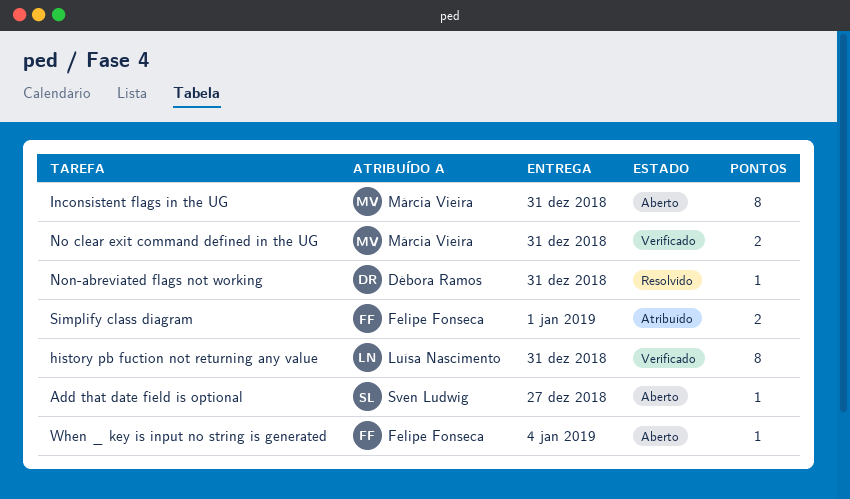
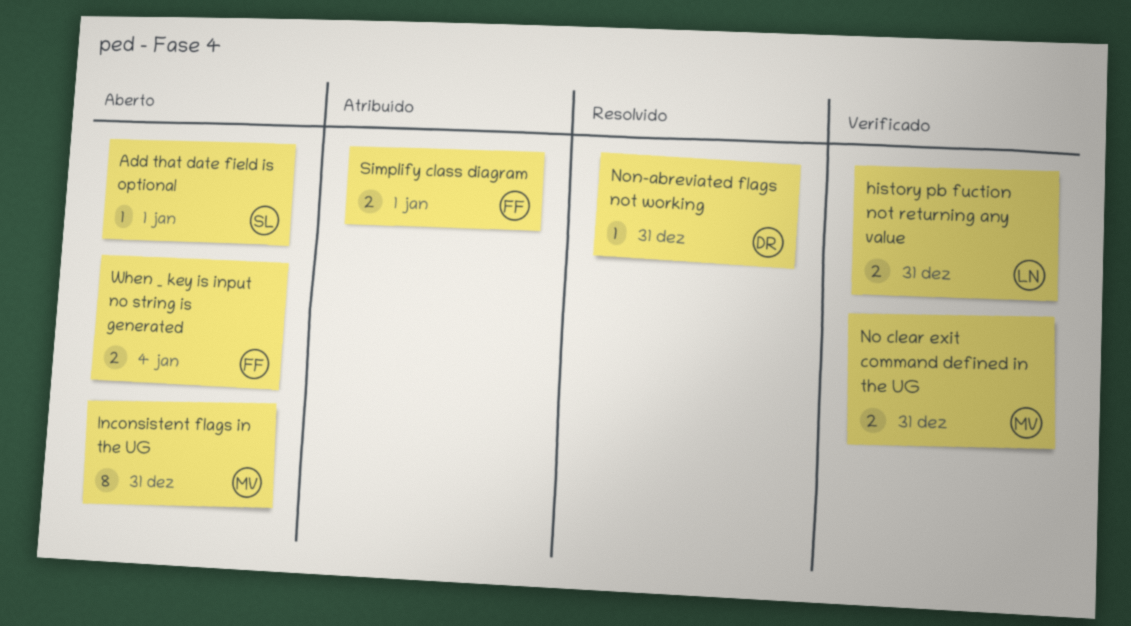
Add that date field is optional, due: Dec 27 -> Jan 1
history pb fuction not returning any value, estimate: 8 -> 2
When _ key is input no string is generated, estimate: 1 -> 2

